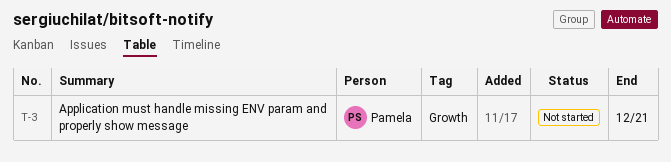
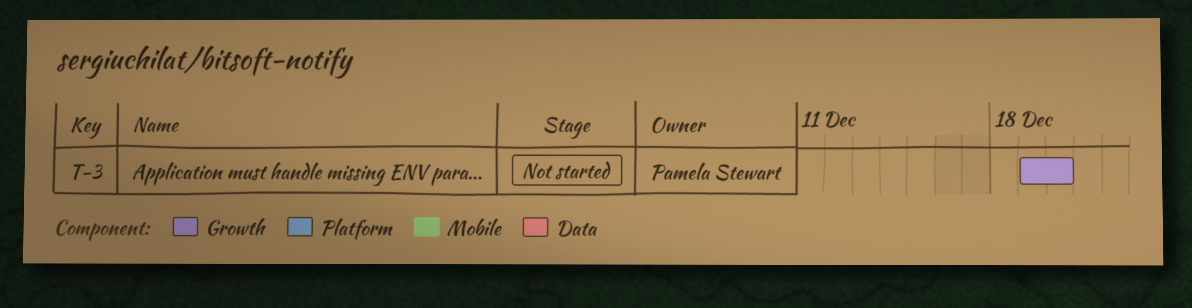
T-3, due: Dec 21 -> Dec 20

